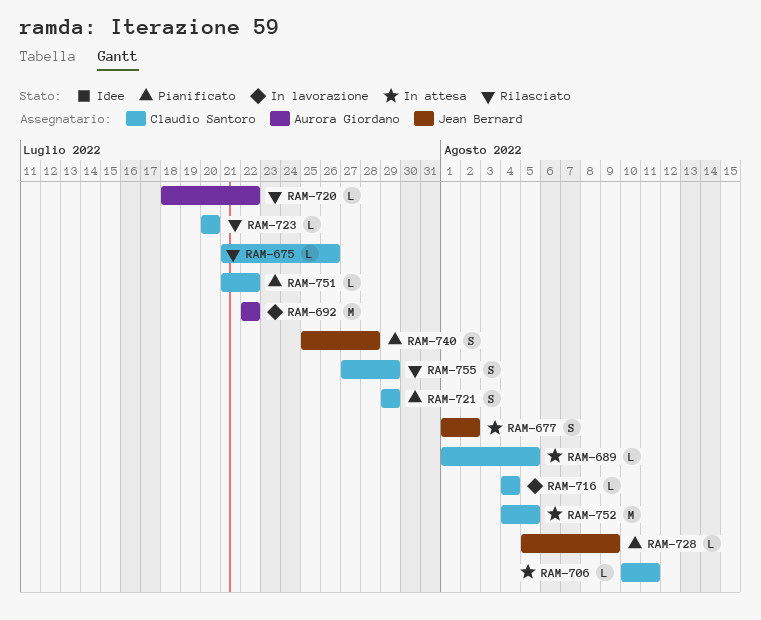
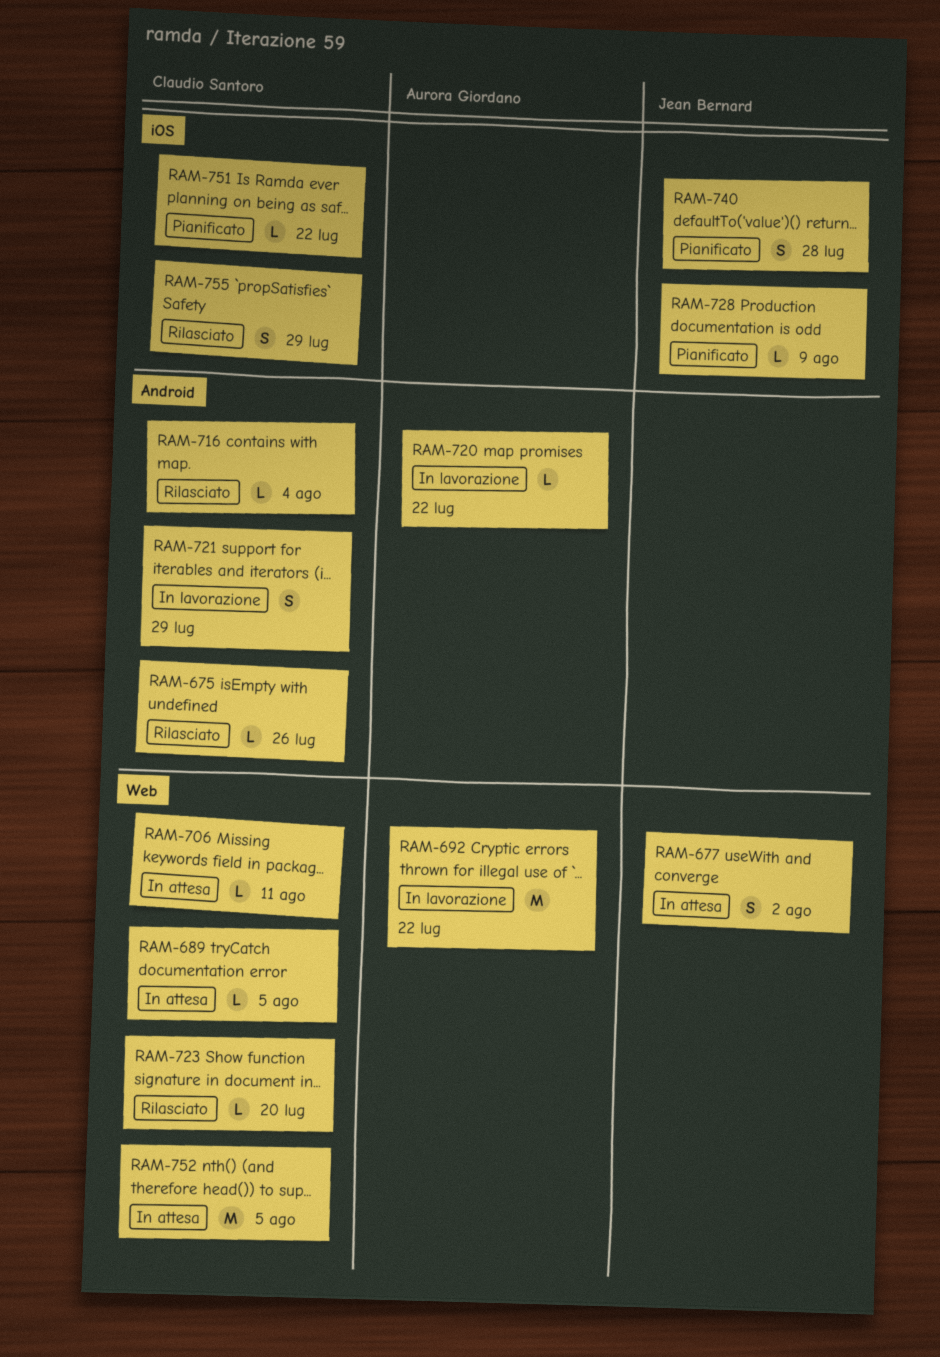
RAM-716, status: In lavorazione -> Rilasciato
RAM-720, status: Rilasciato -> In lavorazione
RAM-721, status: Pianificato -> In lavorazione

